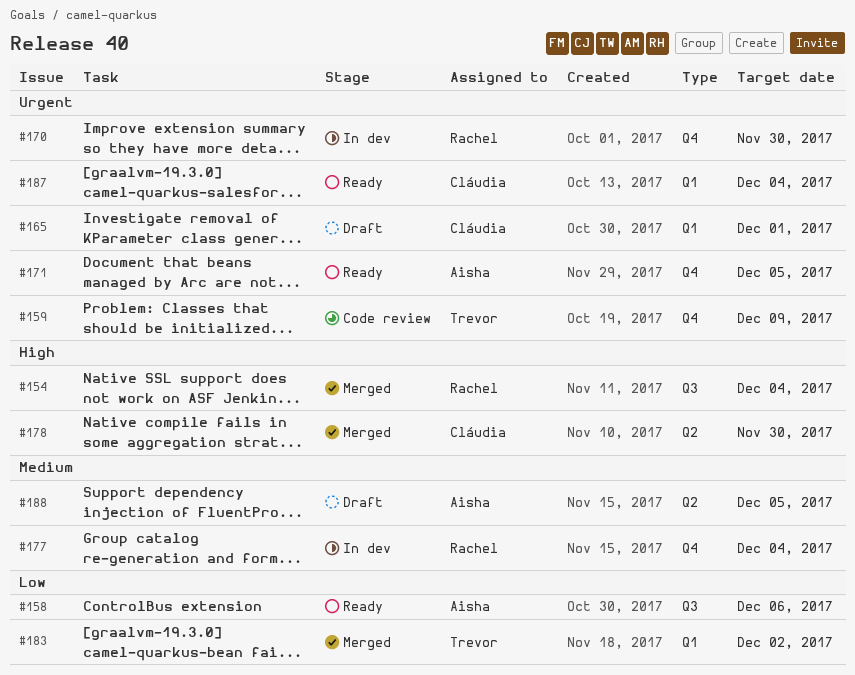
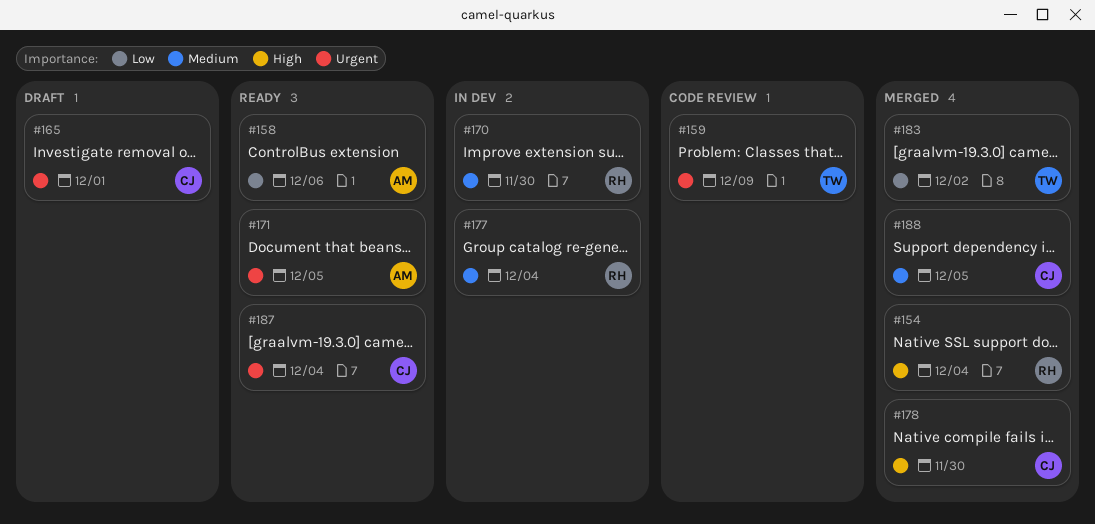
#170, priority: Urgent -> Medium
#188, status: Draft -> Merged
#188, owner: Aisha -> Cláudia

